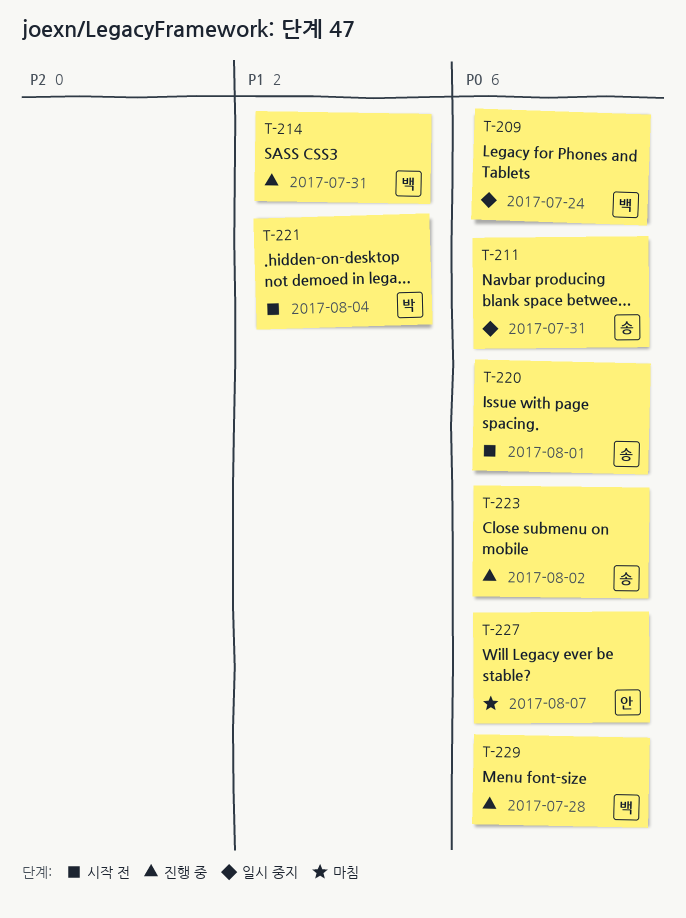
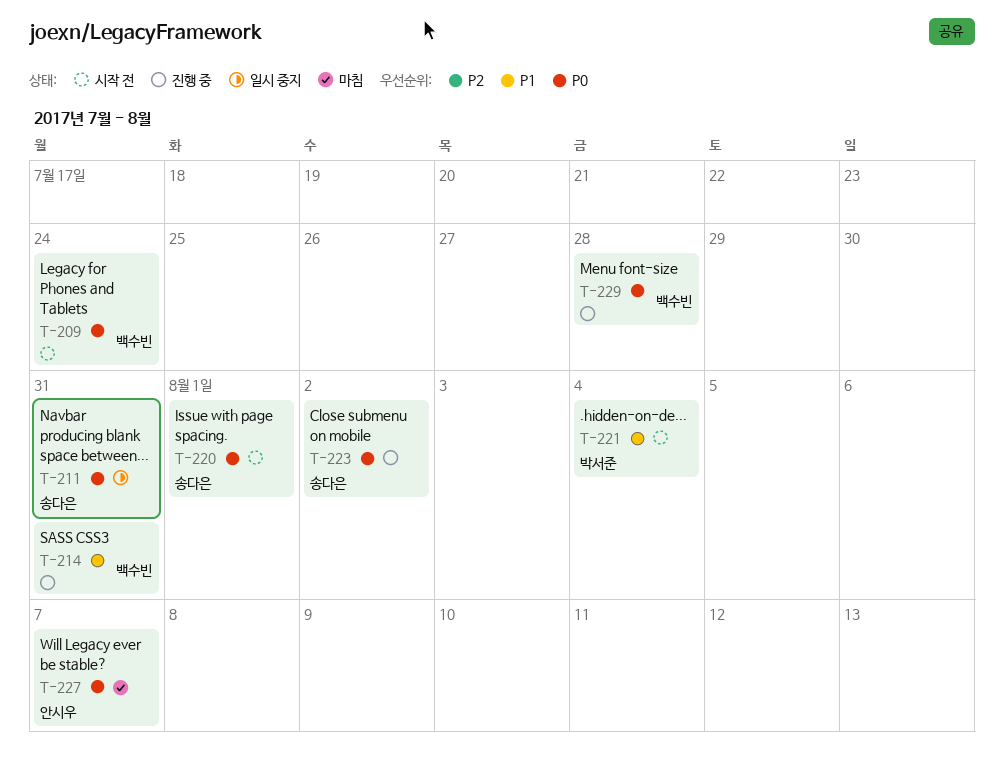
T-209, status: 일시 중지 -> 시작 전

